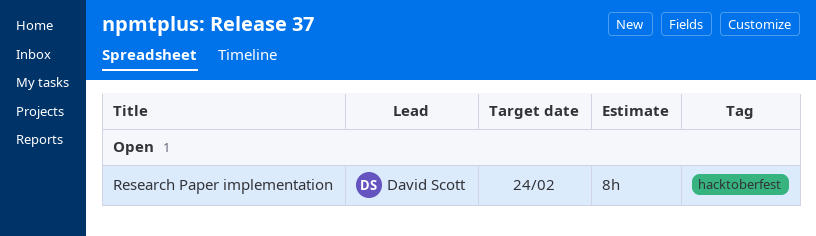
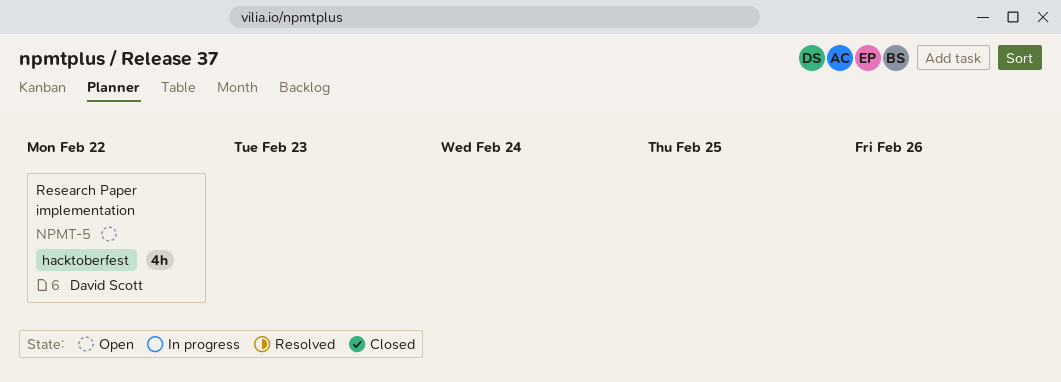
Research Paper implementation, estimate: 8h -> 4h
Research Paper implementation, due: Feb 24 -> Feb 22

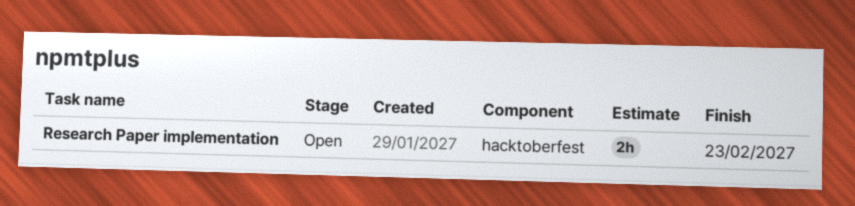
Research Paper implementation, estimate: 4h -> 2h
Research Paper implementation, due: Feb 22 -> Feb 23

